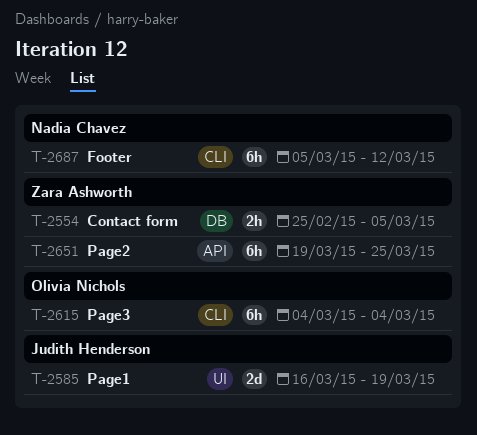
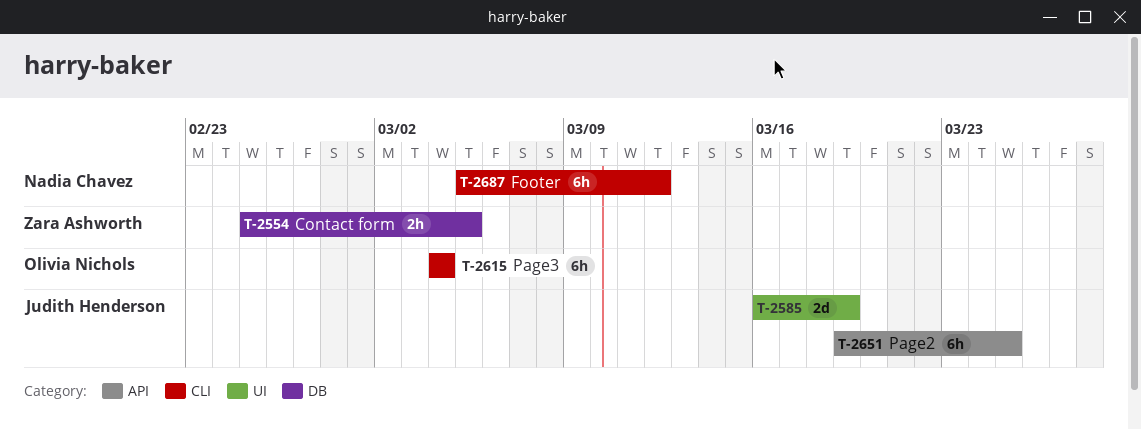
T-2651, owner: Zara Ashworth -> Judith Henderson

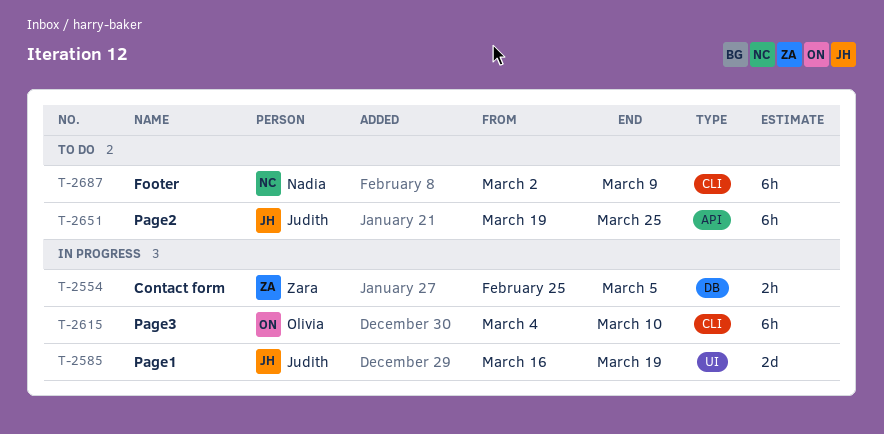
T-2615, due: Mar 4 -> Mar 10
T-2687, start: Mar 5 -> Mar 2
T-2687, due: Mar 12 -> Mar 9

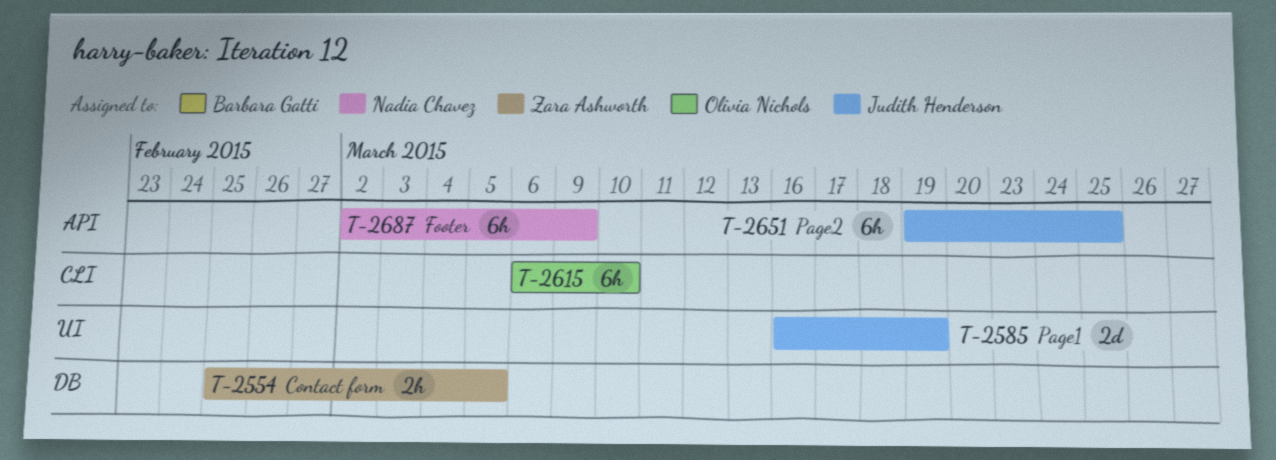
T-2615, start: Mar 4 -> Mar 6
T-2687, label: CLI -> API

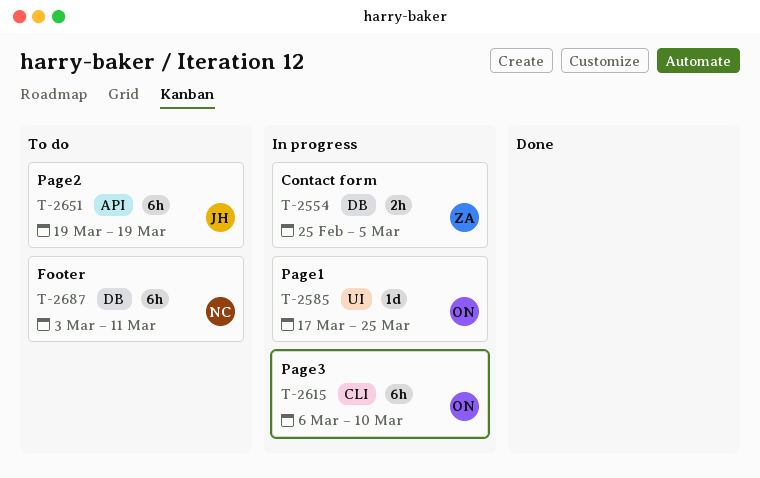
T-2585, owner: Judith Henderson -> Olivia Nichols
T-2585, estimate: 2d -> 1d
T-2585, start: Mar 16 -> Mar 17
T-2585, due: Mar 19 -> Mar 25
T-2651, due: Mar 25 -> Mar 19
T-2687, label: API -> DB
T-2687, start: Mar 2 -> Mar 3
T-2687, due: Mar 9 -> Mar 11

